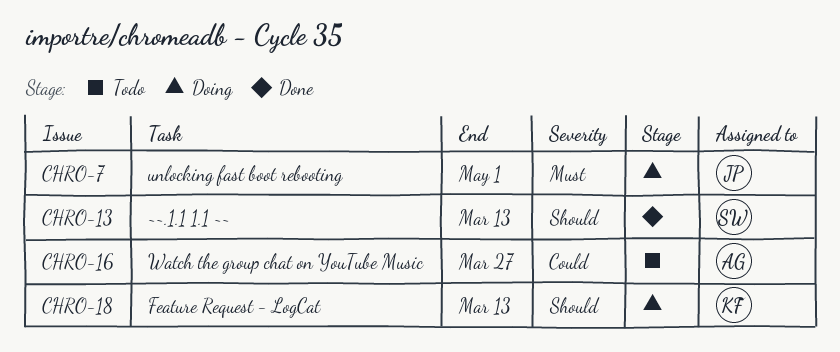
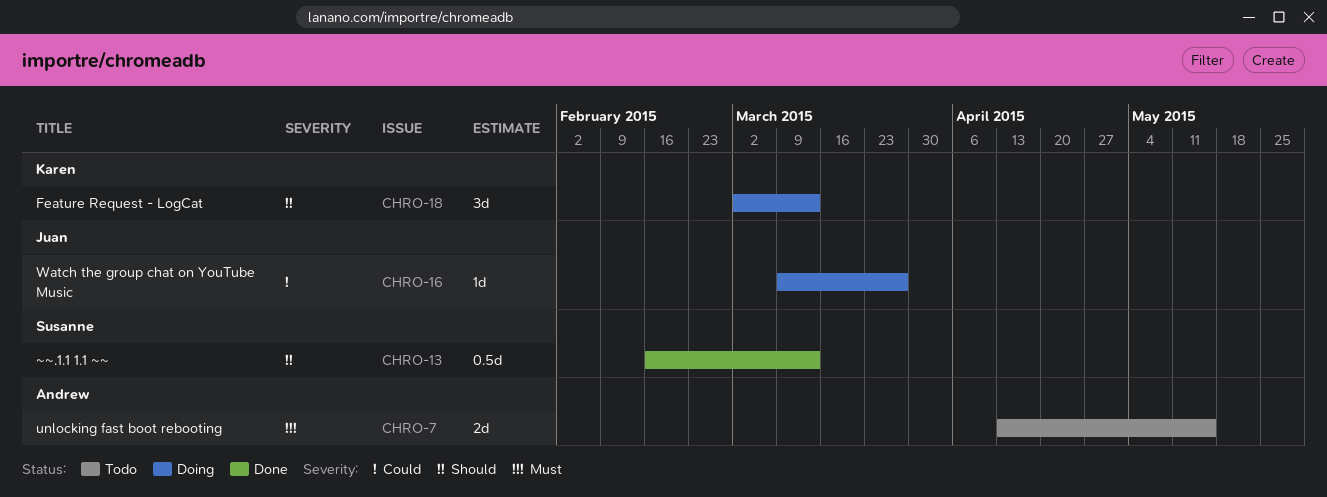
CHRO-7, status: Doing -> Todo
CHRO-7, owner: Juan -> Andrew
CHRO-7, due: May 1 -> May 15
CHRO-16, status: Todo -> Doing
CHRO-16, owner: Andrew -> Juan

